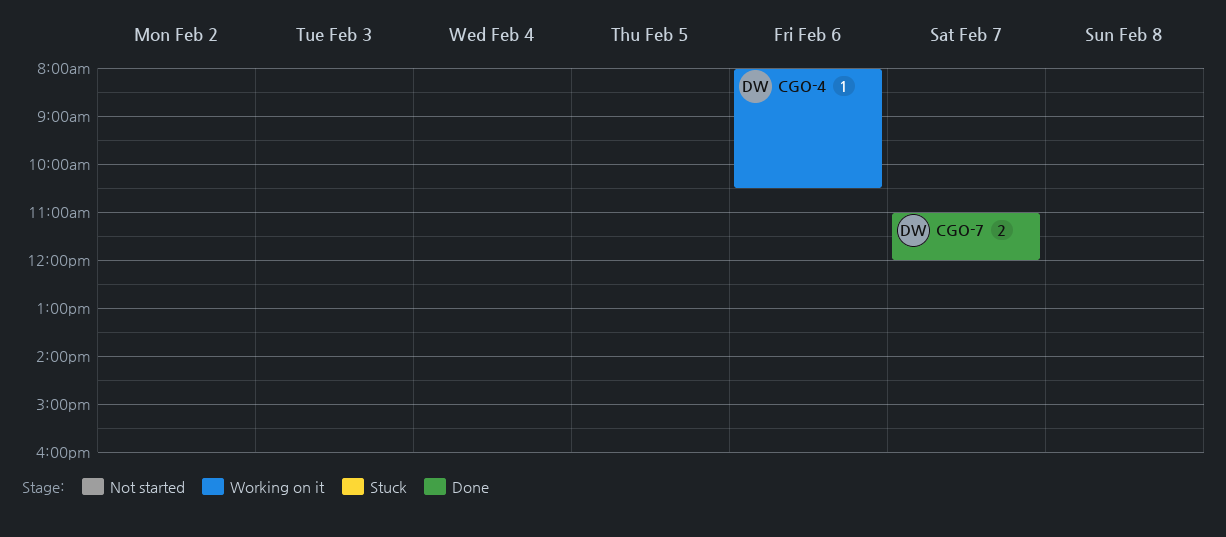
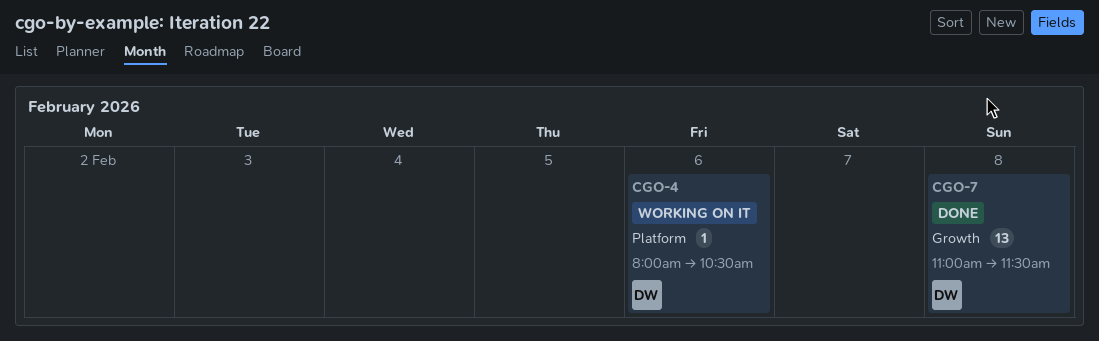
CGO-7, estimate: 2 -> 13
CGO-7, day: Feb 7 -> Feb 8
CGO-7, ends: 12:00 -> 11:30

